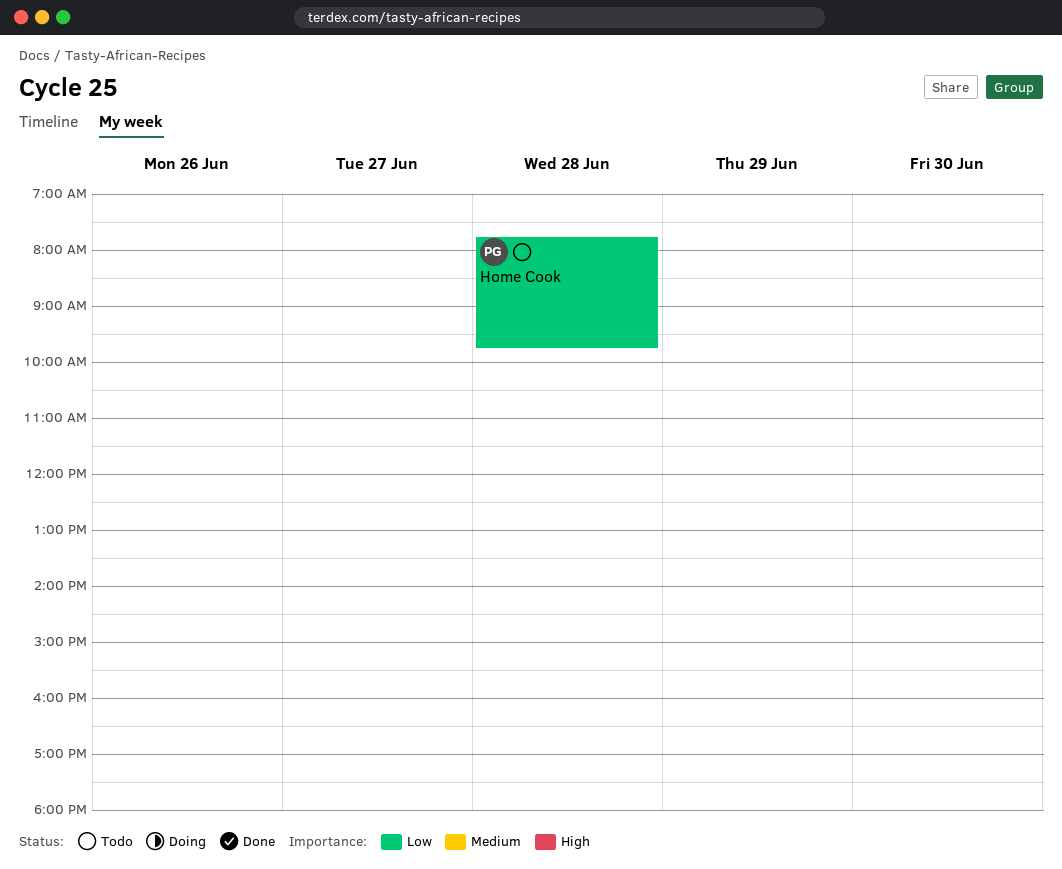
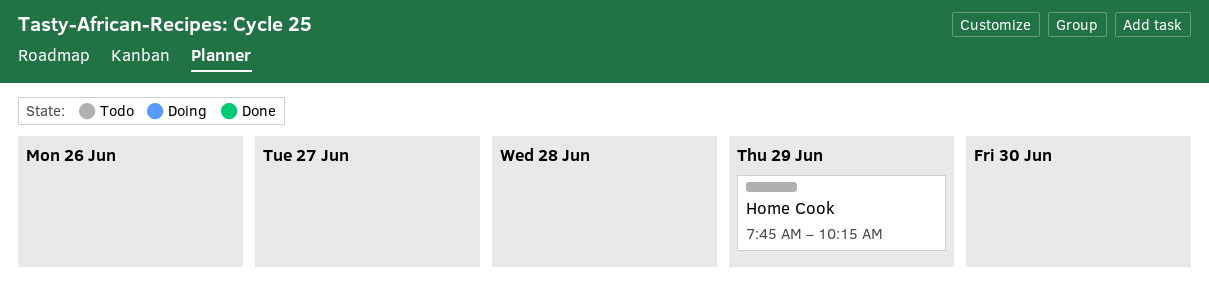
Home Cook, day: Jun 28 -> Jun 29
Home Cook, ends: 09:45 -> 10:15

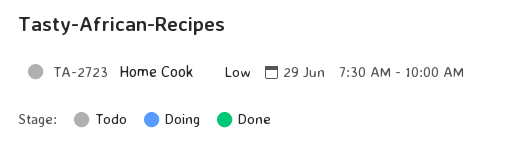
Home Cook, begins: 07:45 -> 07:30
Home Cook, ends: 10:15 -> 10:00

